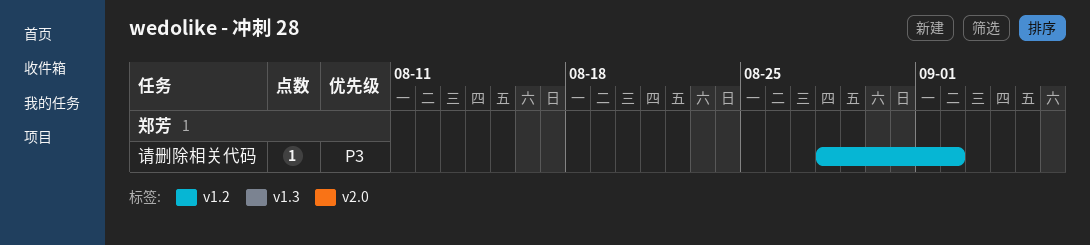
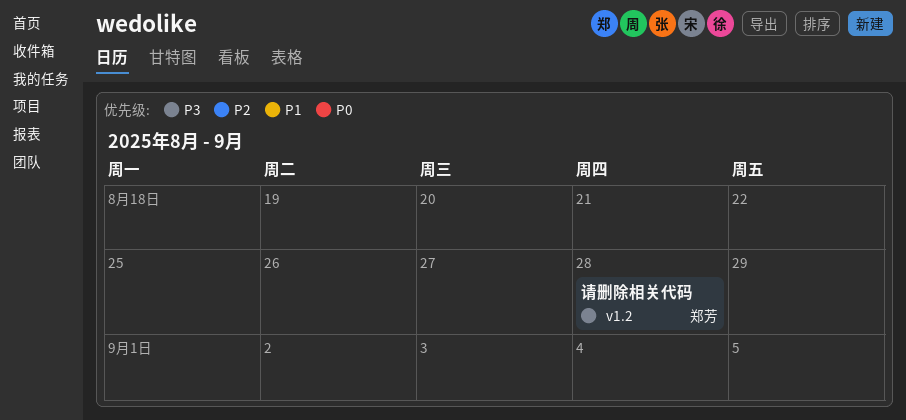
请删除相关代码, due: Sep 2 -> Aug 28

